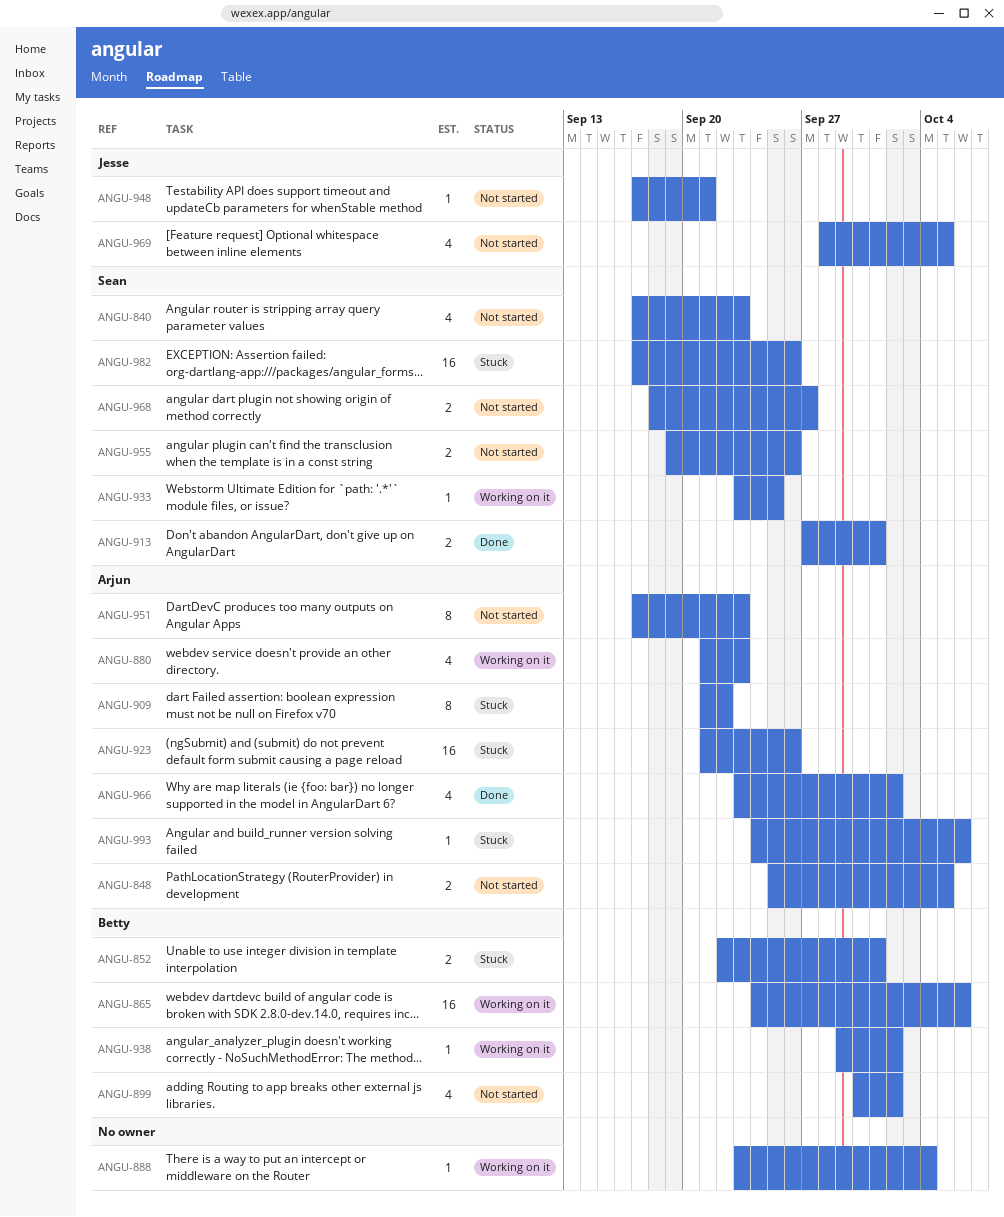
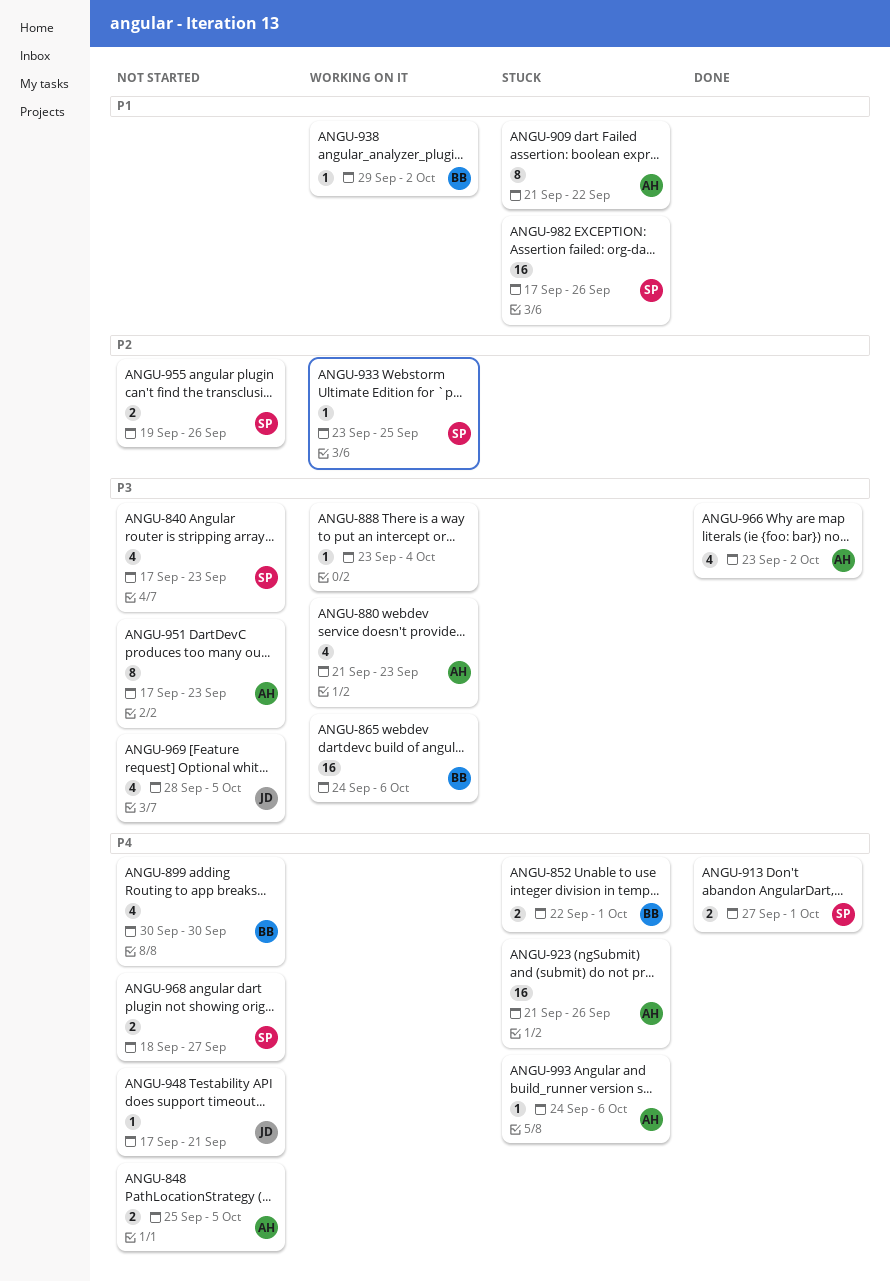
ANGU-899, due: Oct 2 -> Sep 30

